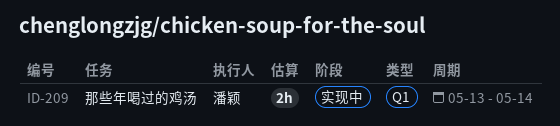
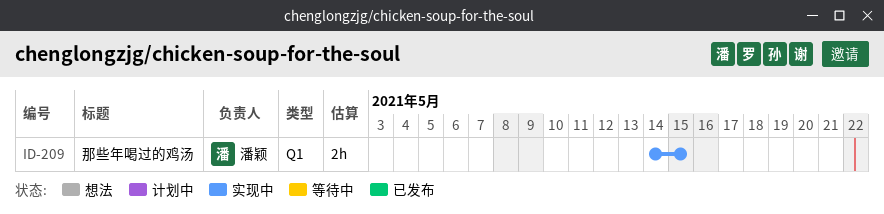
ID-209, start: May 13 -> May 14
ID-209, due: May 14 -> May 15

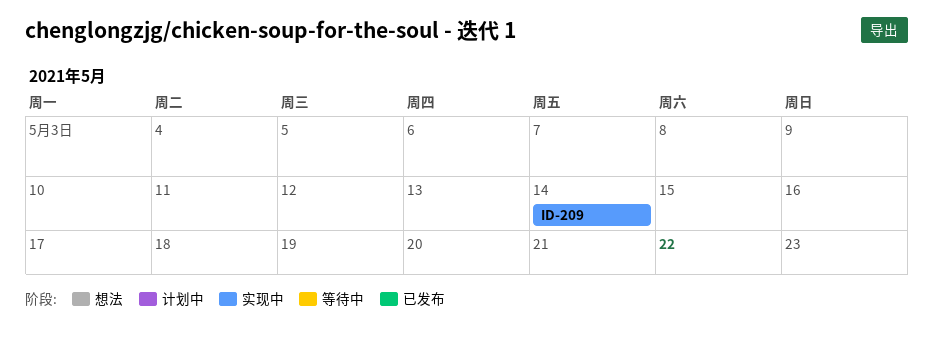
ID-209, due: May 15 -> May 14

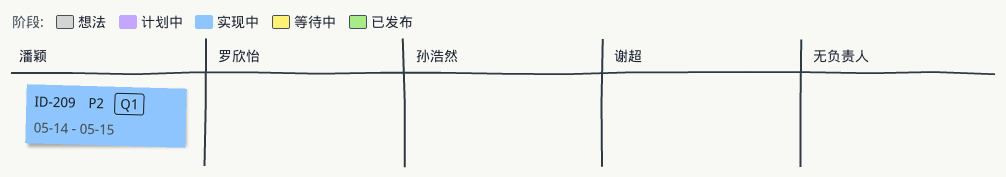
ID-209, due: May 14 -> May 15

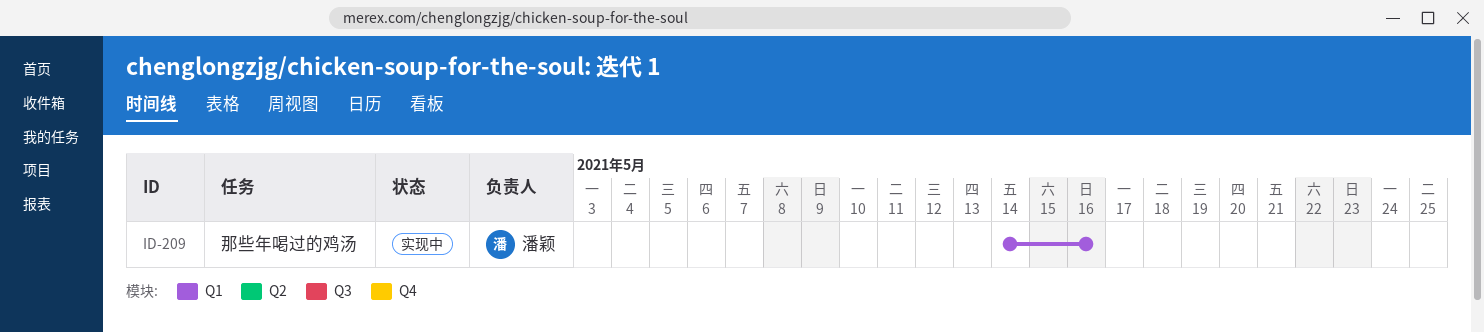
ID-209, due: May 15 -> May 16

